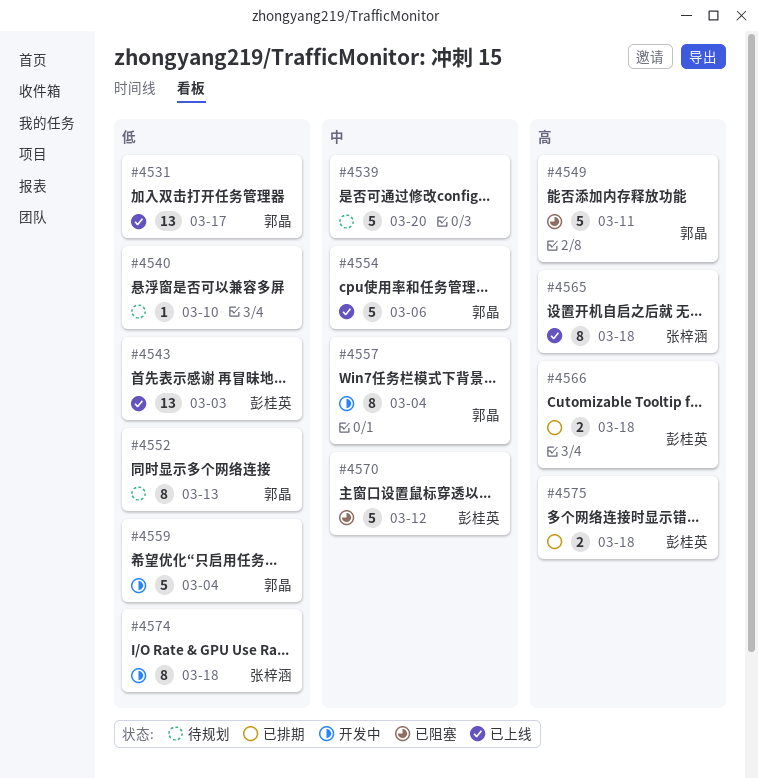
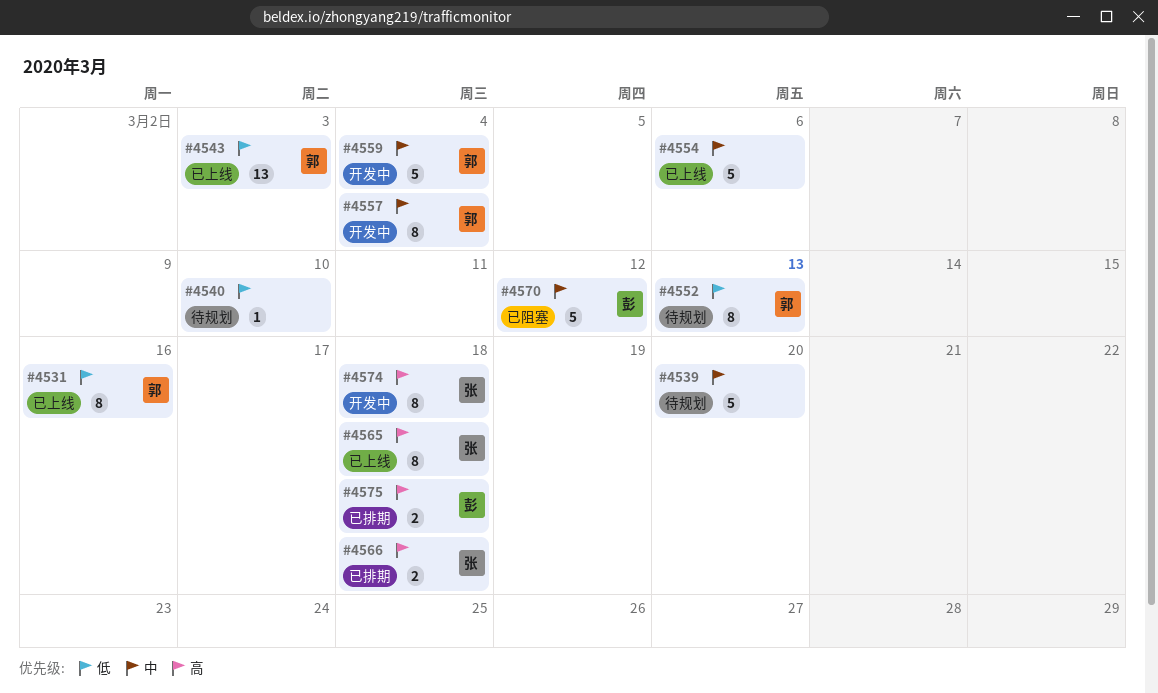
#4531, estimate: 13 -> 8
#4531, due: Mar 17 -> Mar 16
#4543, owner: 彭桂英 -> 郭晶
#4549: present -> none
#4554, owner: 郭晶 -> none
#4559, priority: 低 -> 中
#4566, owner: 彭桂英 -> 张梓涵
#4574, priority: 低 -> 高

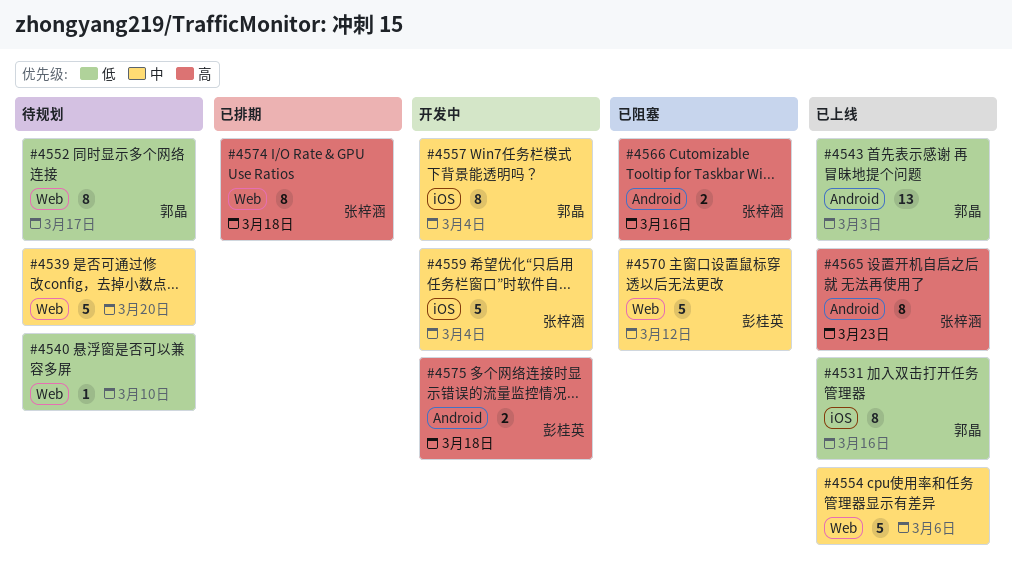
#4552, due: Mar 13 -> Mar 17
#4559, owner: 郭晶 -> 张梓涵
#4565, due: Mar 18 -> Mar 23
#4566, status: 已排期 -> 已阻塞
#4566, due: Mar 18 -> Mar 16
#4574, status: 开发中 -> 已排期
#4575, status: 已排期 -> 开发中

